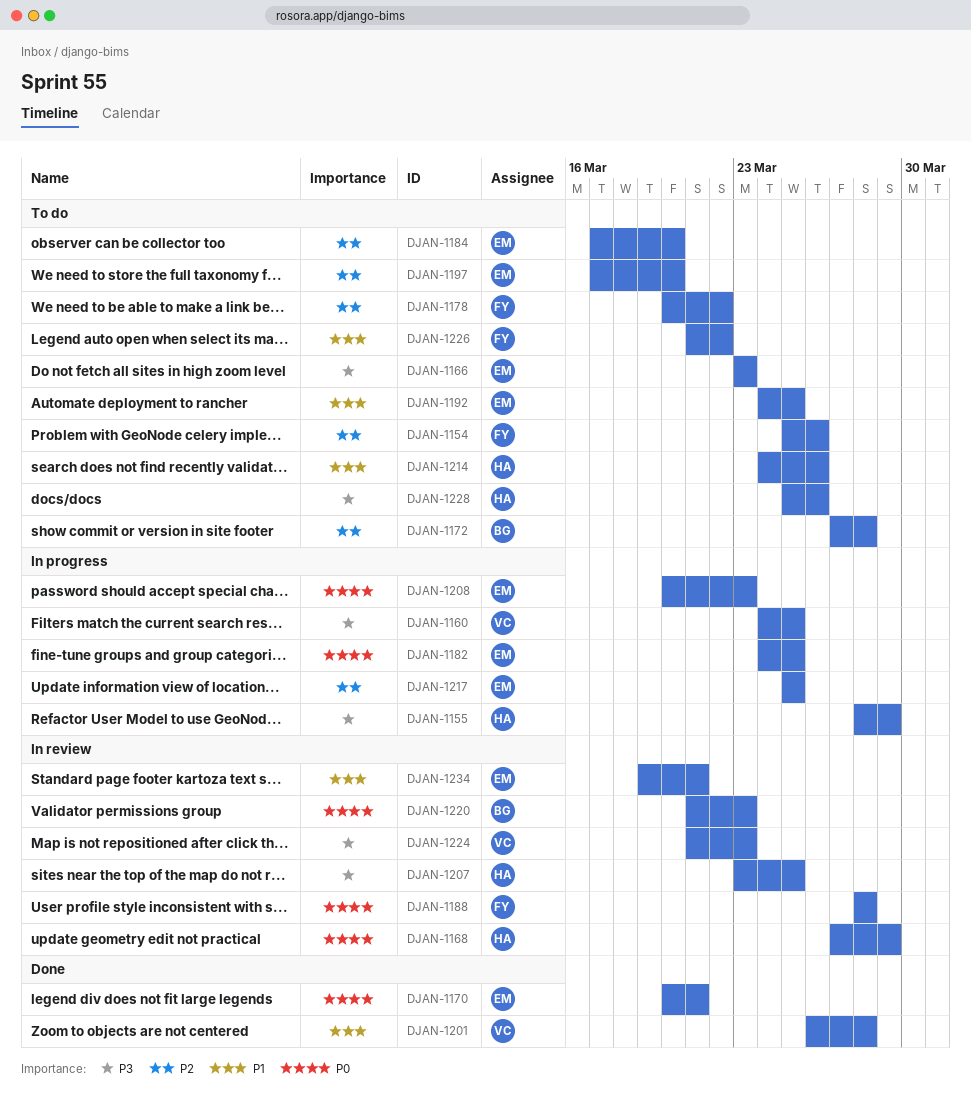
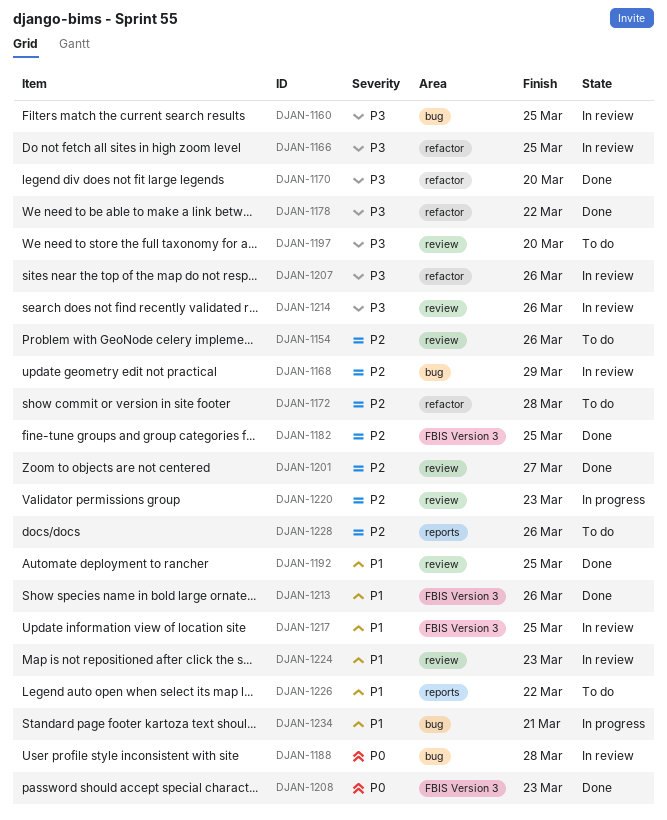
DJAN-1155: present -> none
DJAN-1160, status: In progress -> In review
DJAN-1166, status: To do -> In review
DJAN-1166, due: Mar 23 -> Mar 25
DJAN-1168, priority: P0 -> P2
DJAN-1170, priority: P0 -> P3
DJAN-1170, due: Mar 21 -> Mar 20
DJAN-1178, status: To do -> Done
DJAN-1178, priority: P2 -> P3
DJAN-1182, status: In progress -> Done
DJAN-1182, priority: P0 -> P2
DJAN-1184: present -> none
DJAN-1192, status: To do -> Done
DJAN-1197, priority: P2 -> P3
DJAN-1201, priority: P1 -> P2
DJAN-1201, due: Mar 28 -> Mar 27
DJAN-1207, due: Mar 25 -> Mar 26
DJAN-1208, status: In progress -> Done
DJAN-1213: none -> present
DJAN-1214, status: To do -> In review
DJAN-1214, priority: P1 -> P3
DJAN-1217, status: In progress -> In review
DJAN-1217, priority: P2 -> P1
DJAN-1220, status: In review -> In progress
DJAN-1220, priority: P0 -> P2
DJAN-1224, priority: P3 -> P1
DJAN-1228, priority: P3 -> P2
DJAN-1234, status: In review -> In progress

